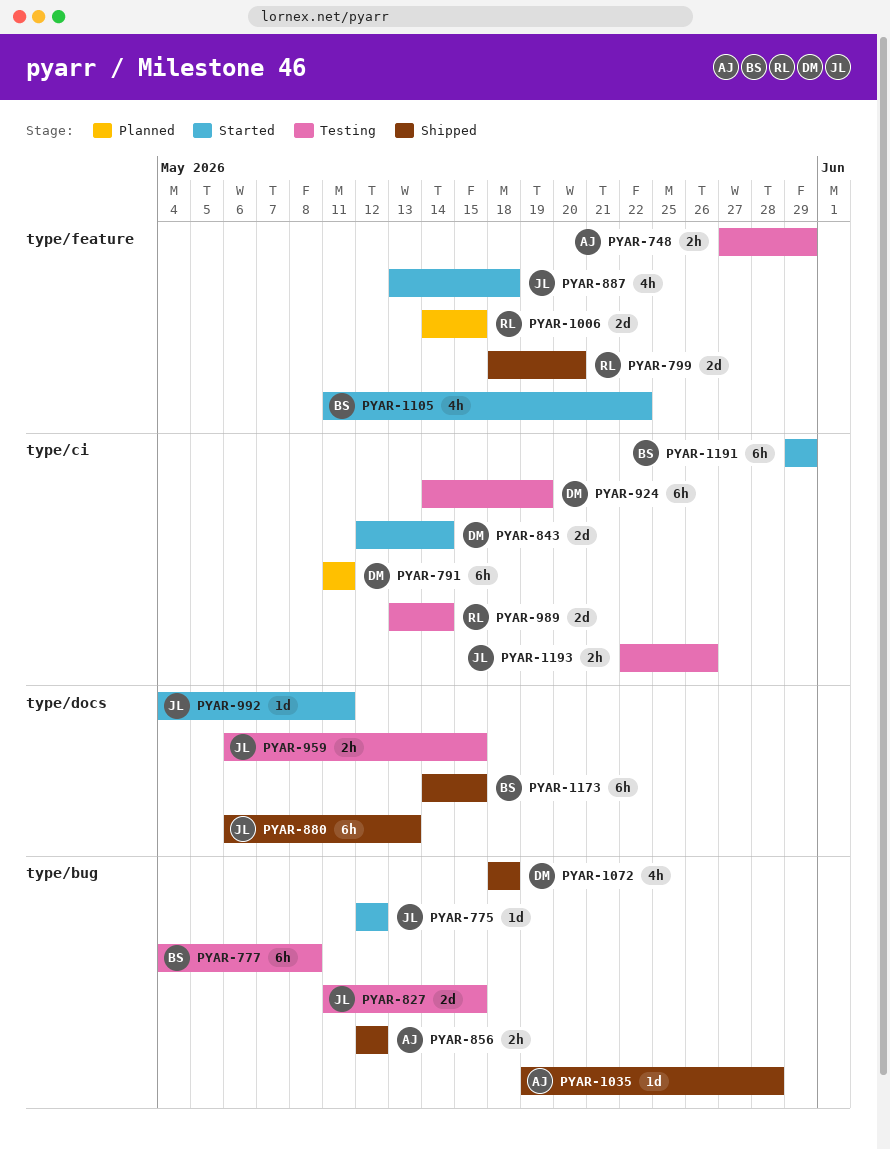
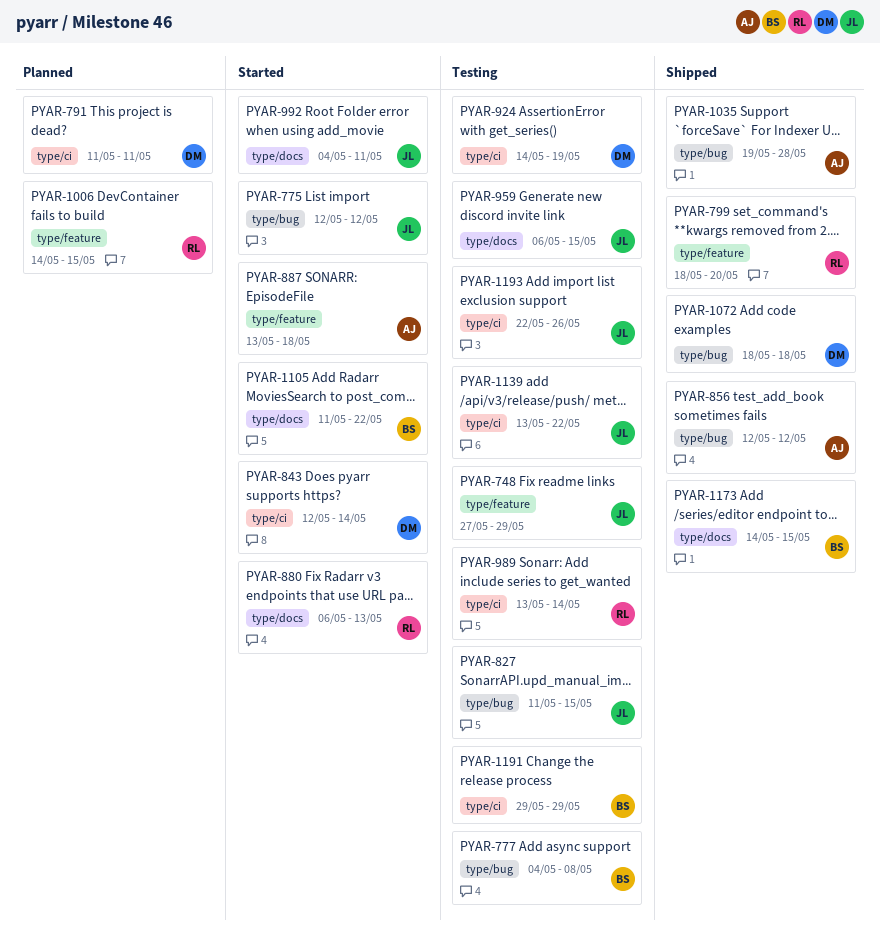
PYAR-748, owner: AJ -> JL
PYAR-880, status: Shipped -> Started
PYAR-880, owner: JL -> RL
PYAR-887, owner: JL -> AJ
PYAR-1105, label: type/feature -> type/docs
PYAR-1139: none -> present
PYAR-1191, status: Started -> Testing

